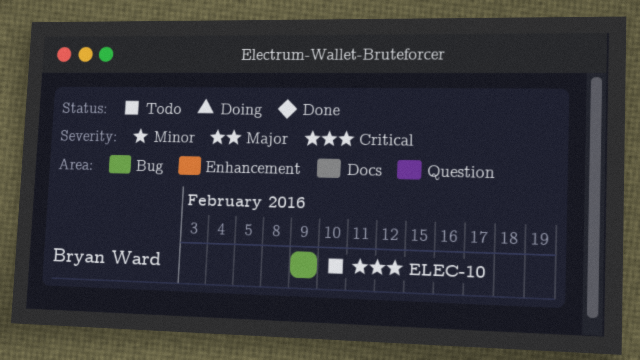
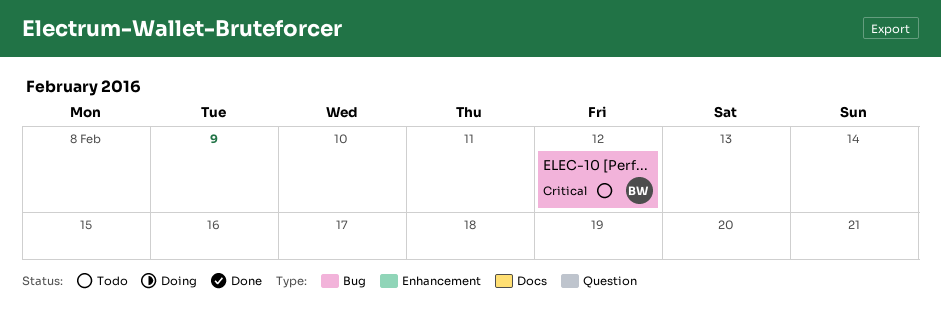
ELEC-10, due: Feb 9 -> Feb 12

